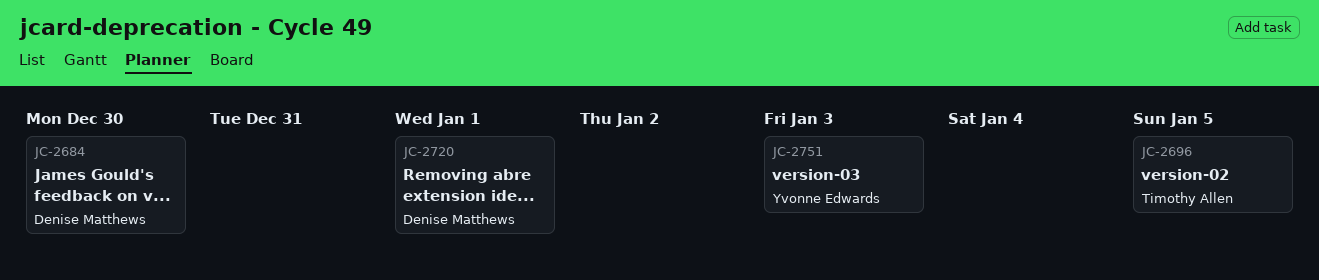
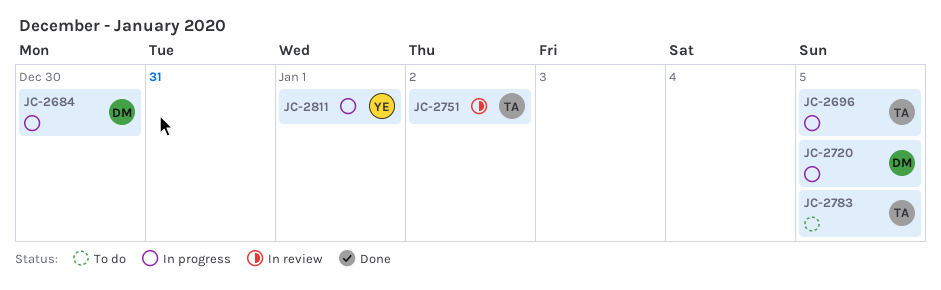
JC-2720, due: Jan 1 -> Jan 5
JC-2751, owner: Yvonne Edwards -> Timothy Allen
JC-2751, due: Jan 3 -> Jan 2
JC-2783: none -> present
JC-2811: none -> present

